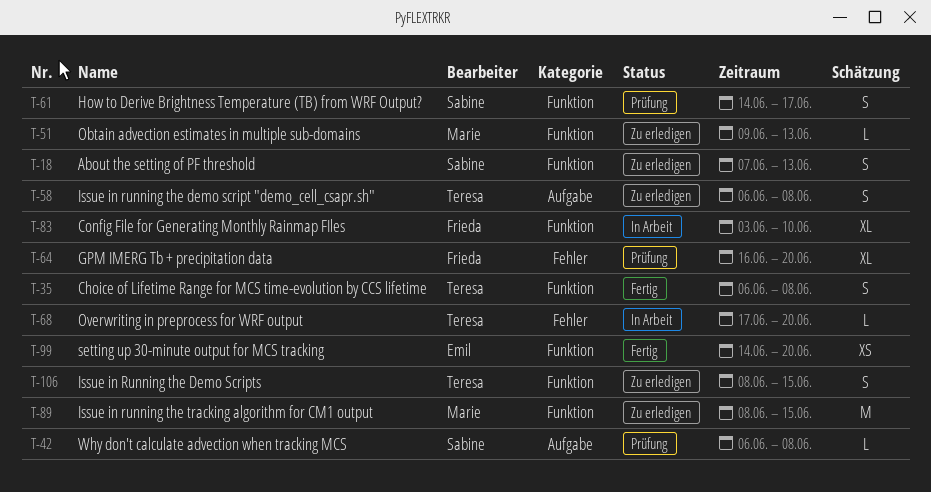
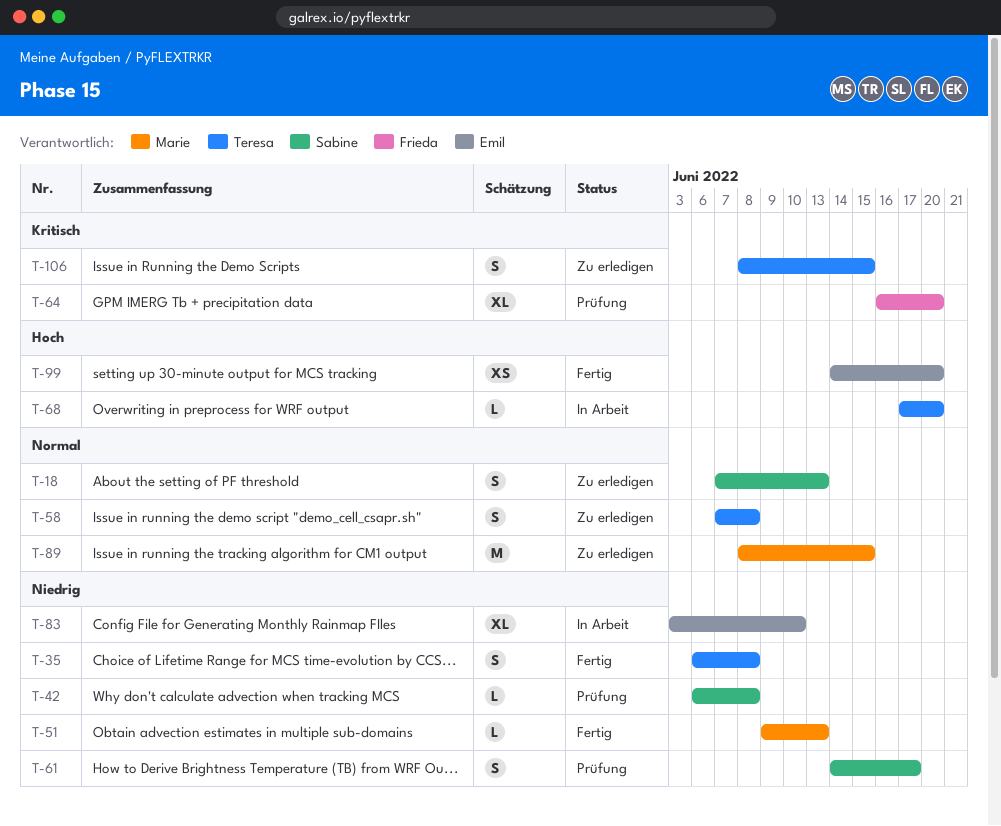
T-51, status: Zu erledigen -> Fertig
T-58, start: Jun 6 -> Jun 7
T-83, owner: Frieda -> Emil

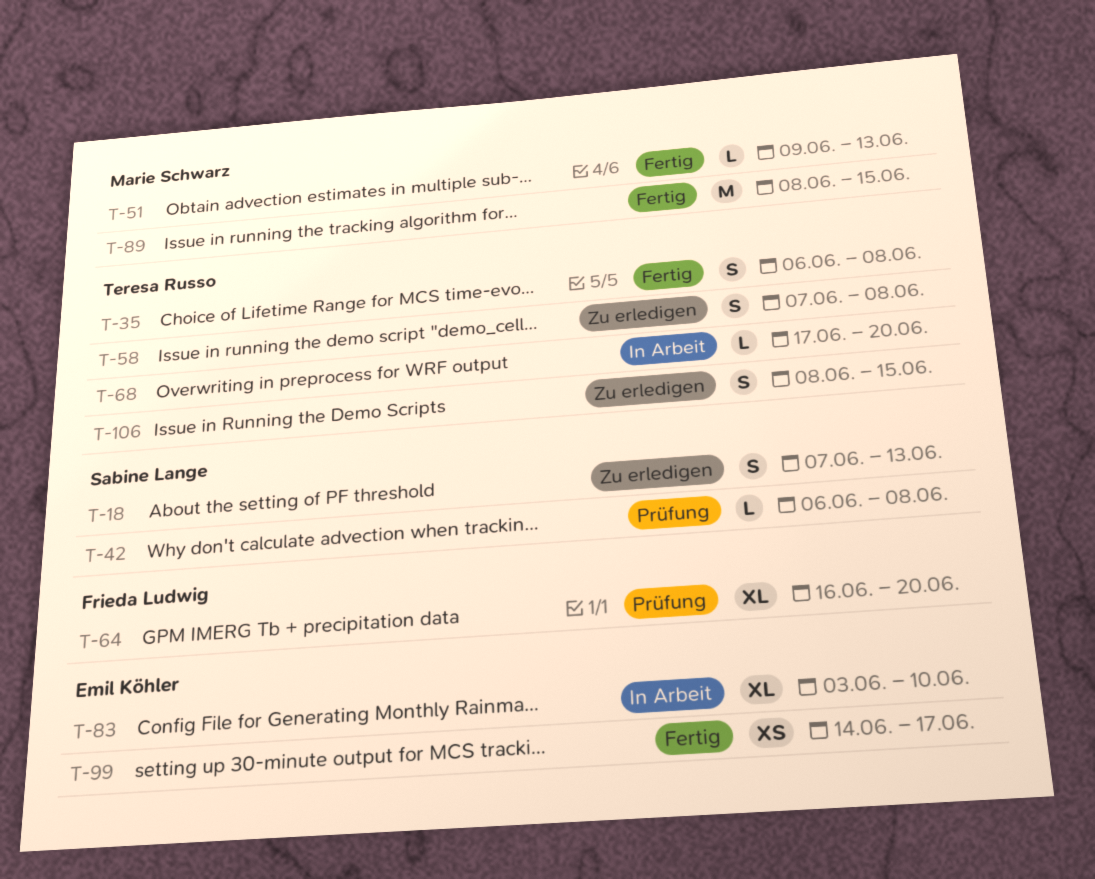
T-61: present -> none
T-89, status: Zu erledigen -> Fertig
T-99, due: Jun 20 -> Jun 17

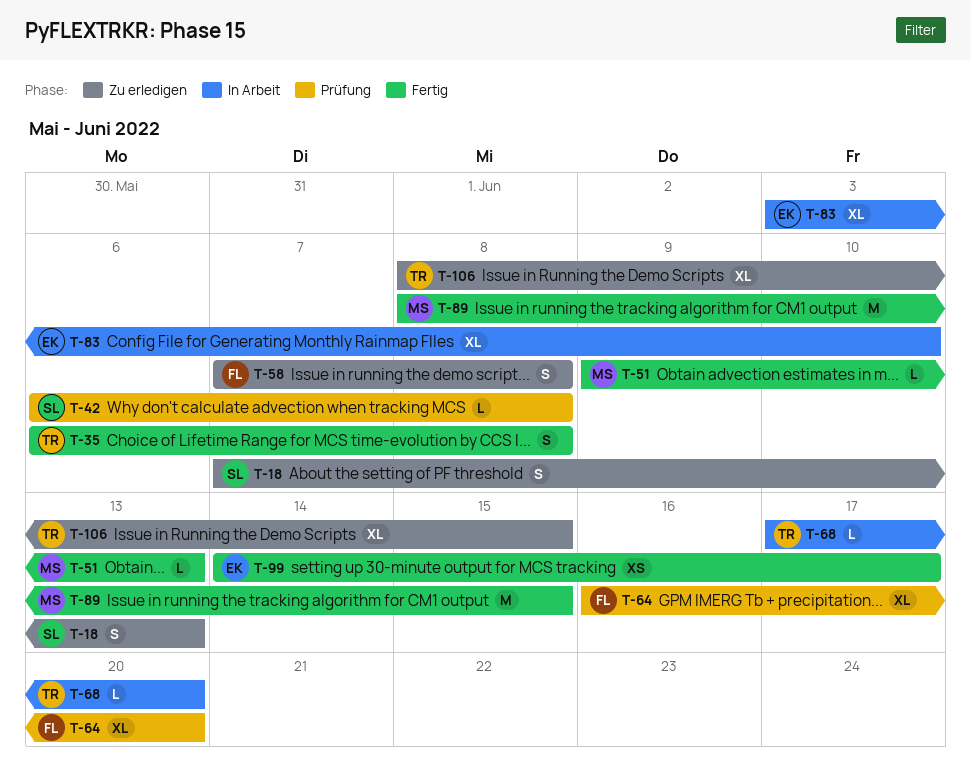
T-58, owner: Teresa Russo -> Frieda Ludwig
T-106, estimate: S -> XL

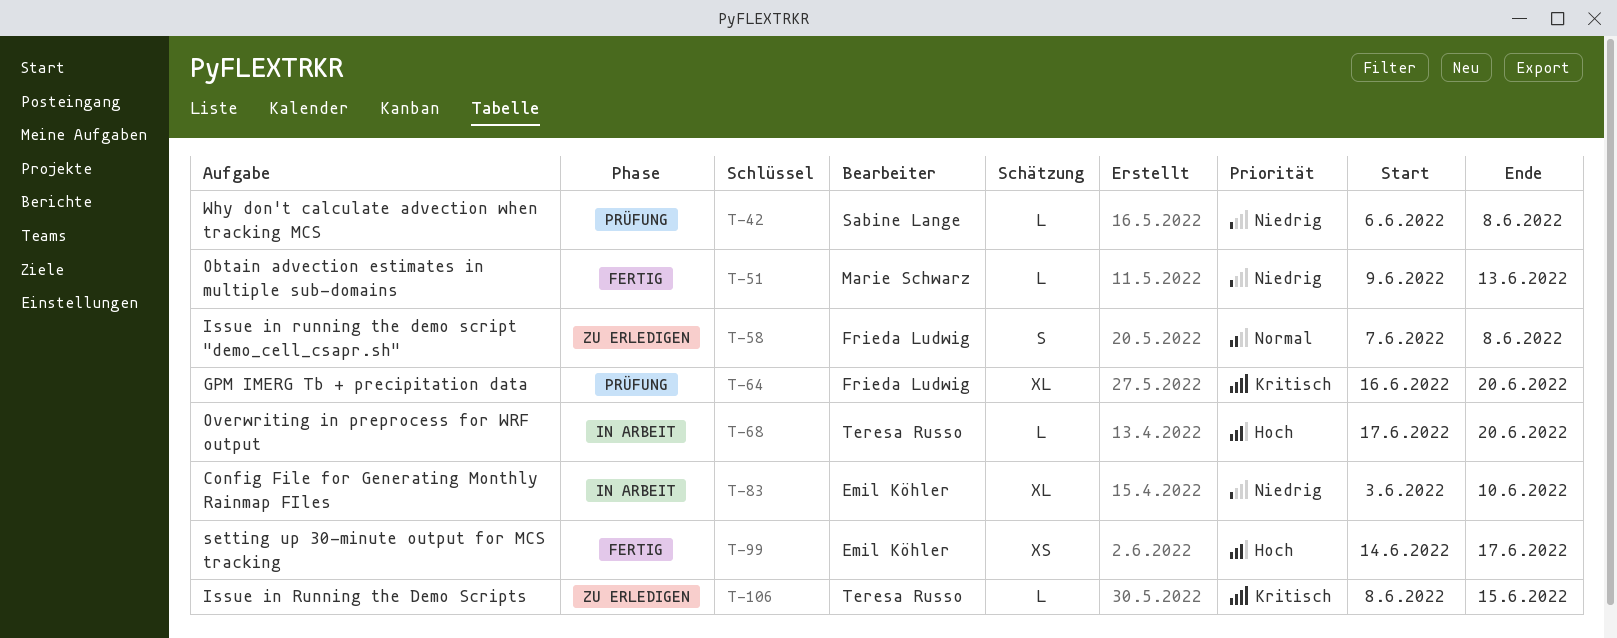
T-18: present -> none
T-35: present -> none
T-89: present -> none
T-106, estimate: XL -> L

